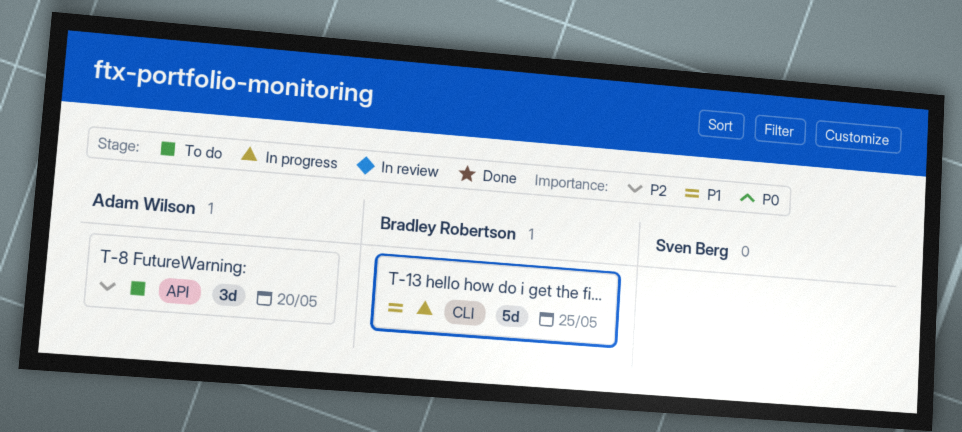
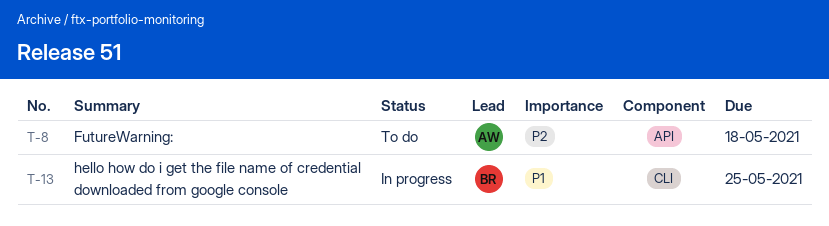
T-8, due: May 20 -> May 18

